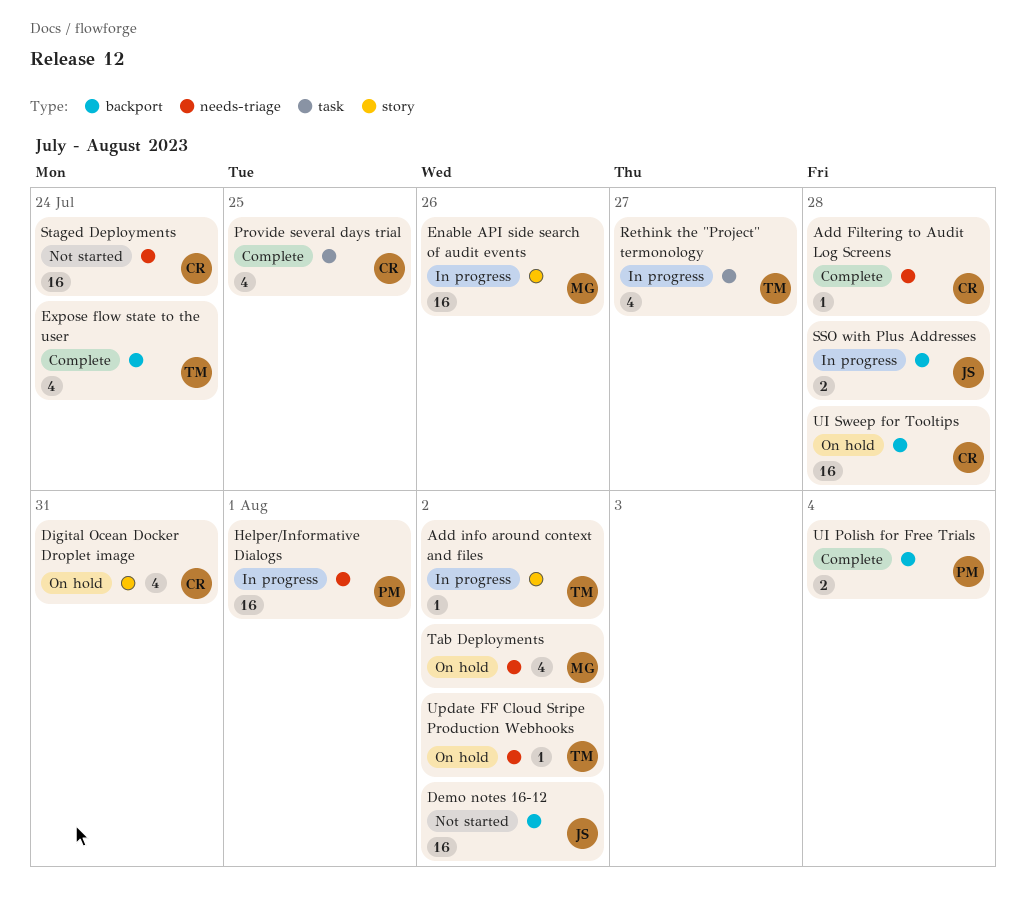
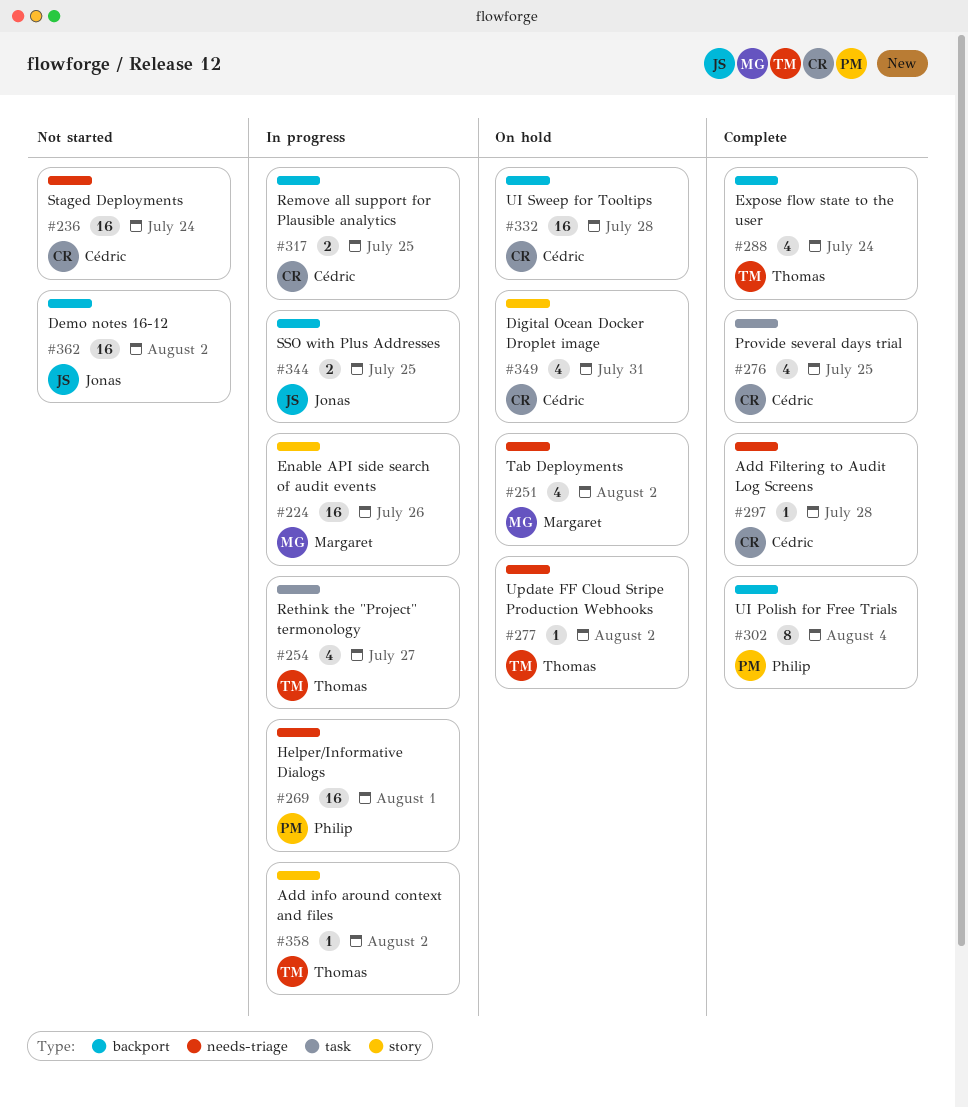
Remove all support for Plausible analytics: none -> present
SSO with Plus Addresses, due: Jul 28 -> Jul 25
UI Polish for Free Trials, estimate: 2 -> 8

